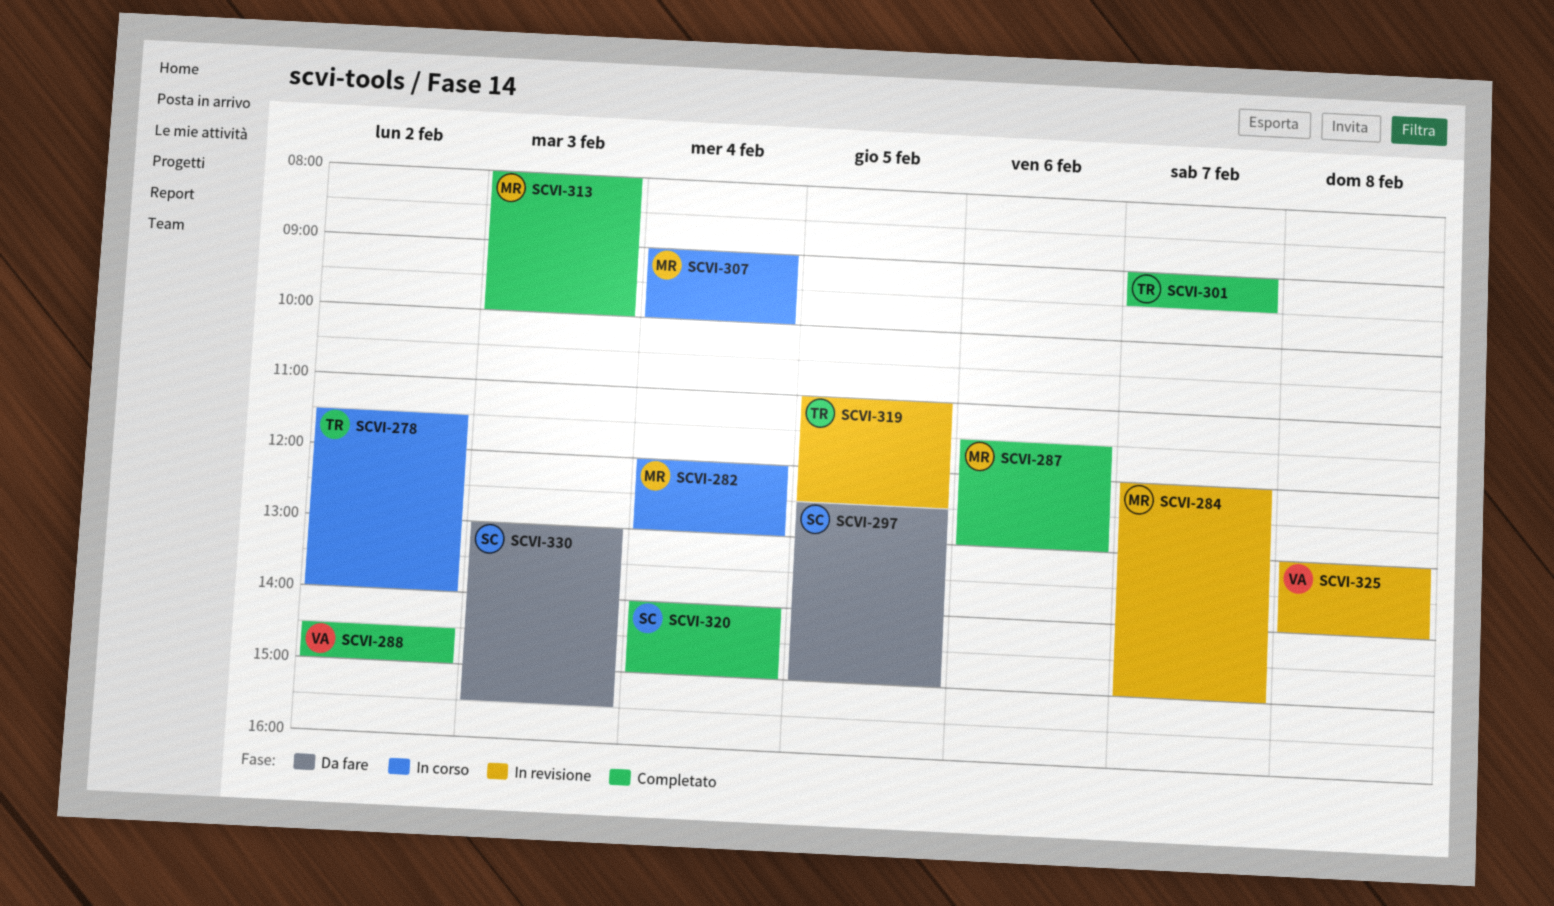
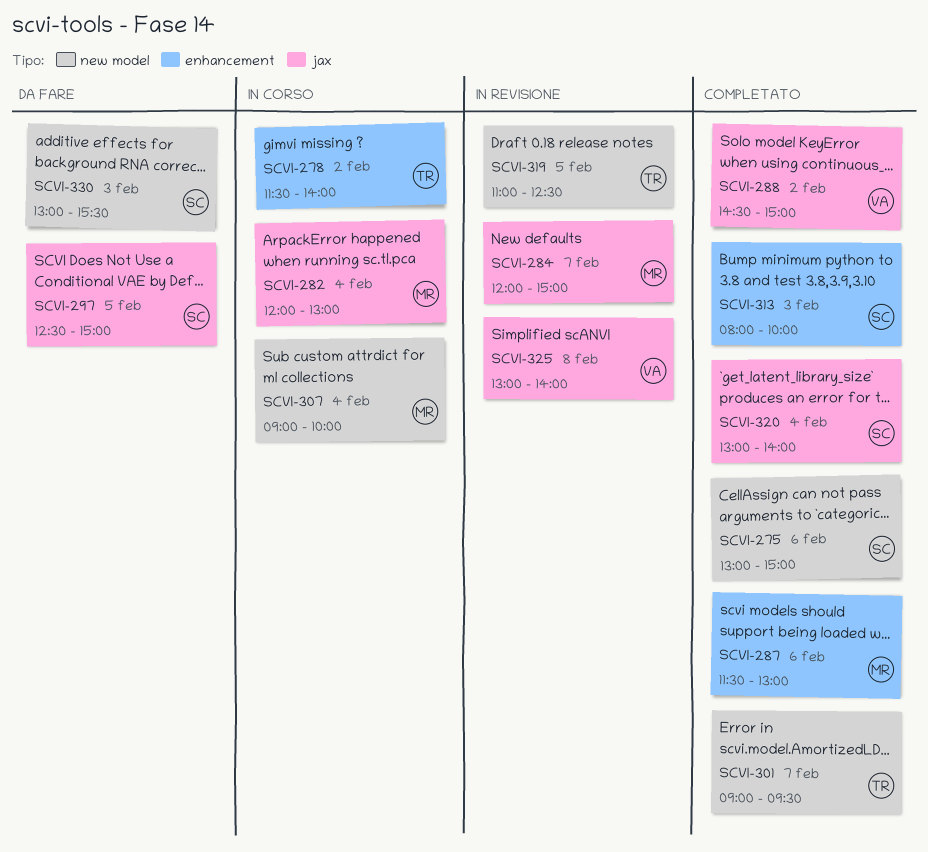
SCVI-275: none -> present
SCVI-313, owner: MR -> SC
SCVI-320, begins: 14:00 -> 13:00
SCVI-320, ends: 15:00 -> 14:00

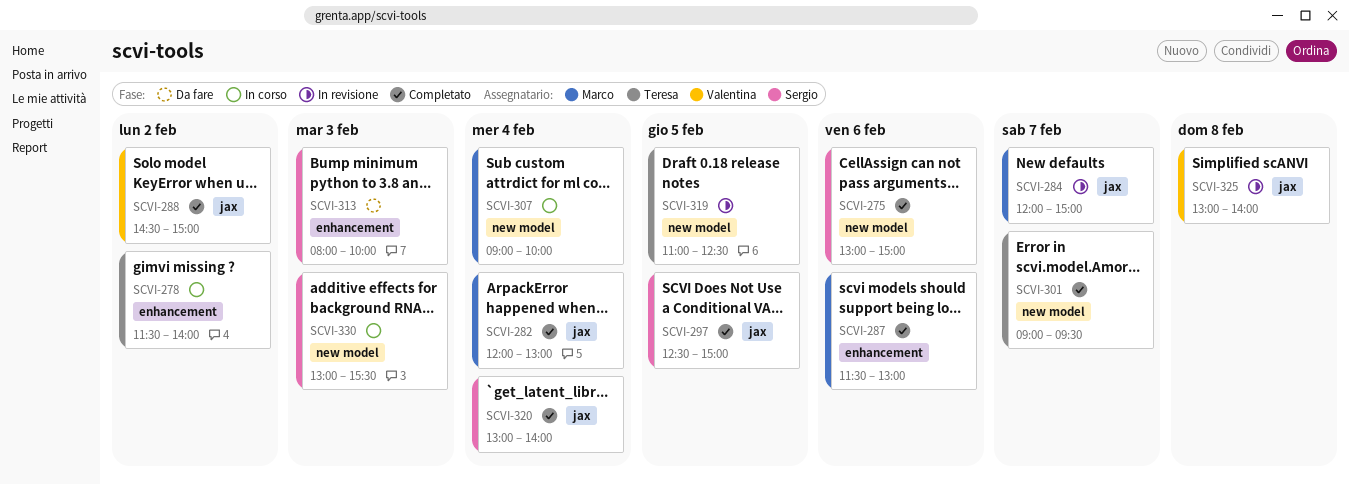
SCVI-282, status: In corso -> Completato
SCVI-297, status: Da fare -> Completato
SCVI-313, status: Completato -> Da fare
SCVI-330, status: Da fare -> In corso

